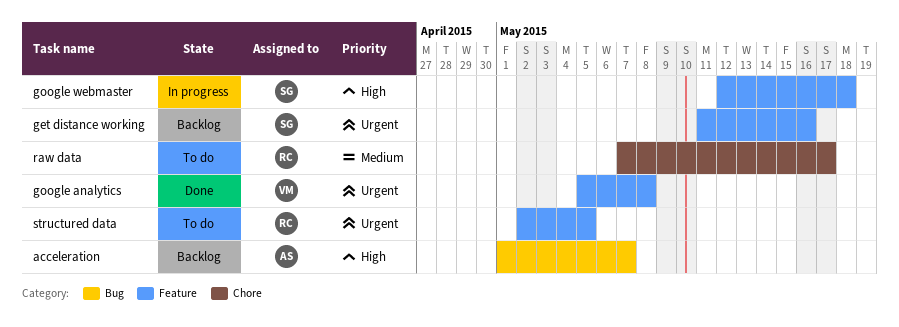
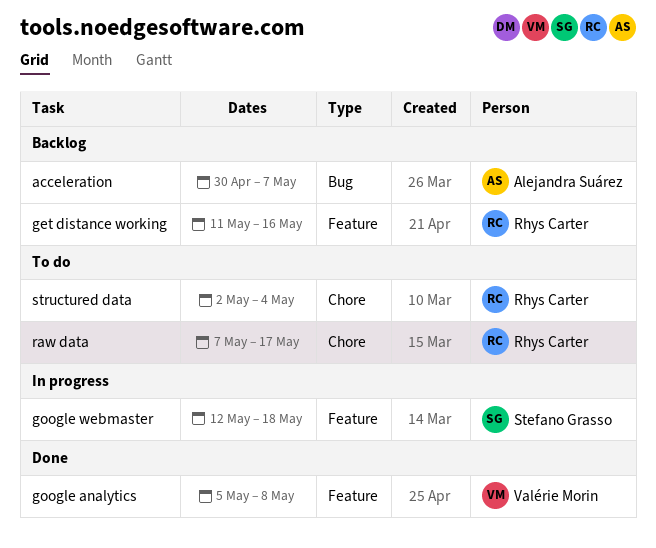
acceleration, start: May 1 -> Apr 30
get distance working, owner: Stefano Grasso -> Rhys Carter
structured data, label: Feature -> Chore
structured data, due: May 5 -> May 4

